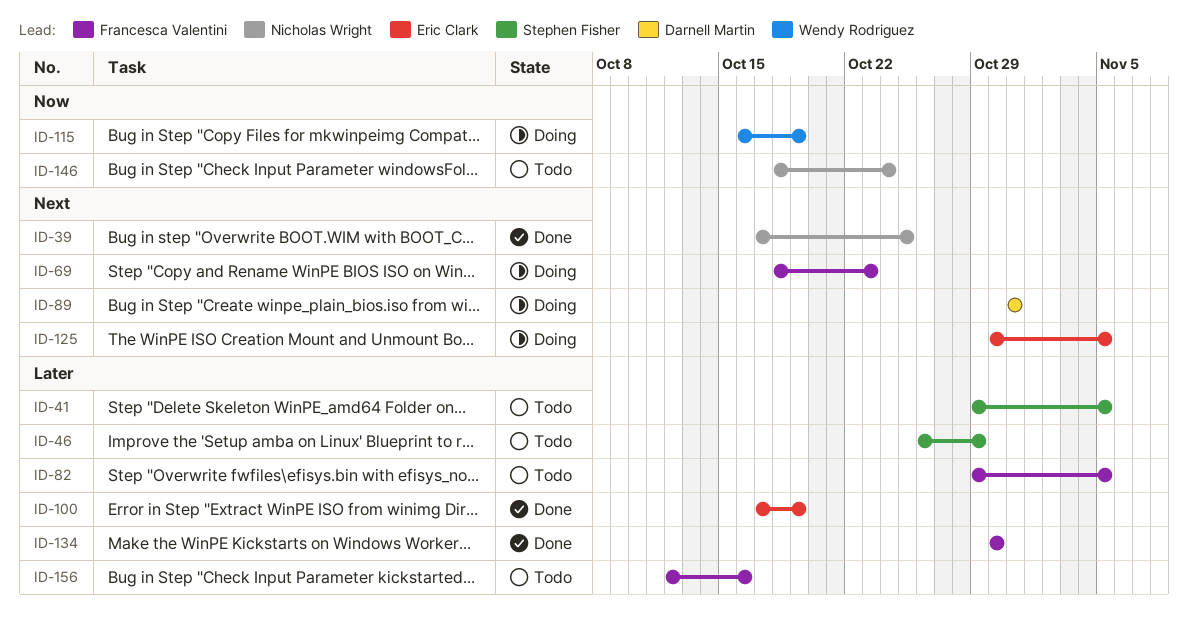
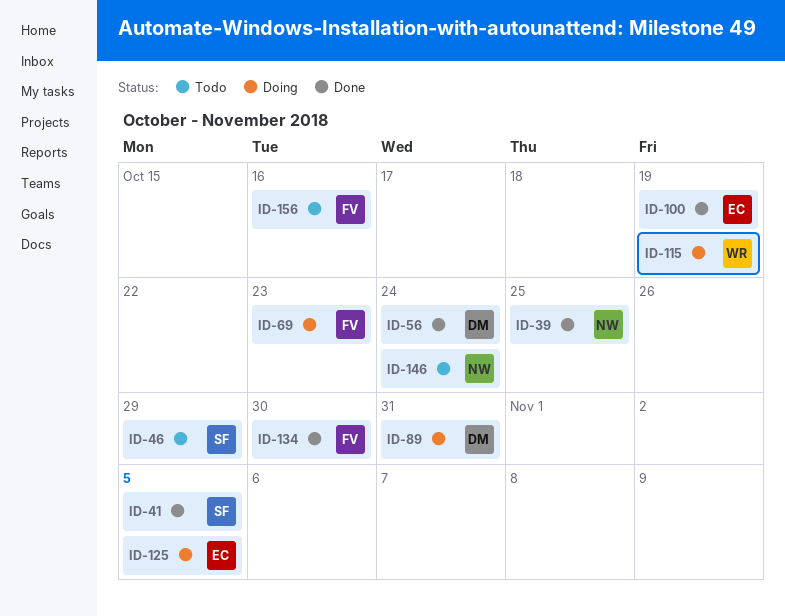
ID-41, status: Todo -> Done
ID-56: none -> present
ID-82: present -> none

